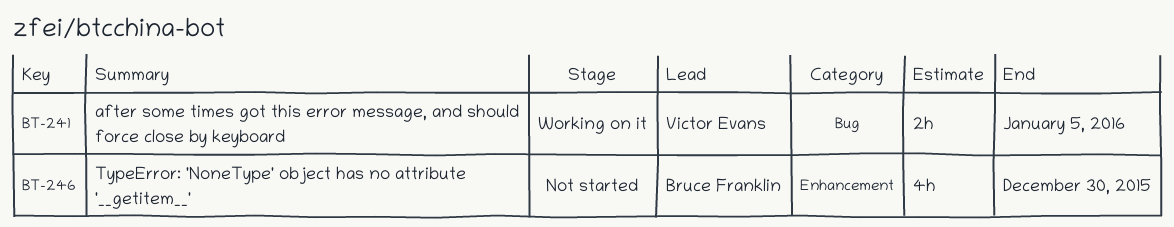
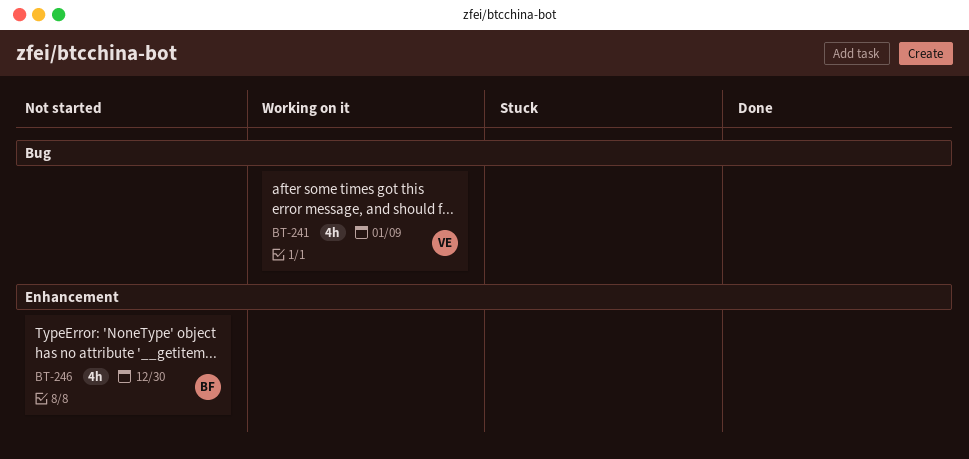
BT-241, estimate: 2h -> 4h
BT-241, due: Jan 5 -> Jan 9

